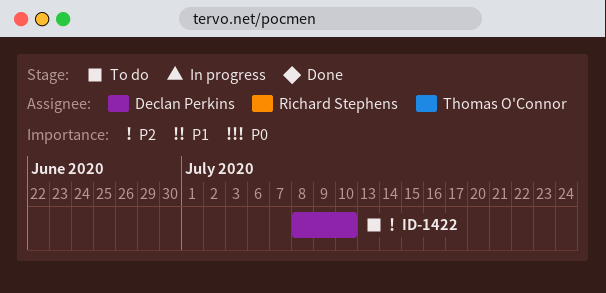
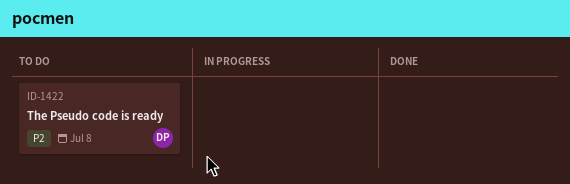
ID-1422, due: Jul 10 -> Jul 8

